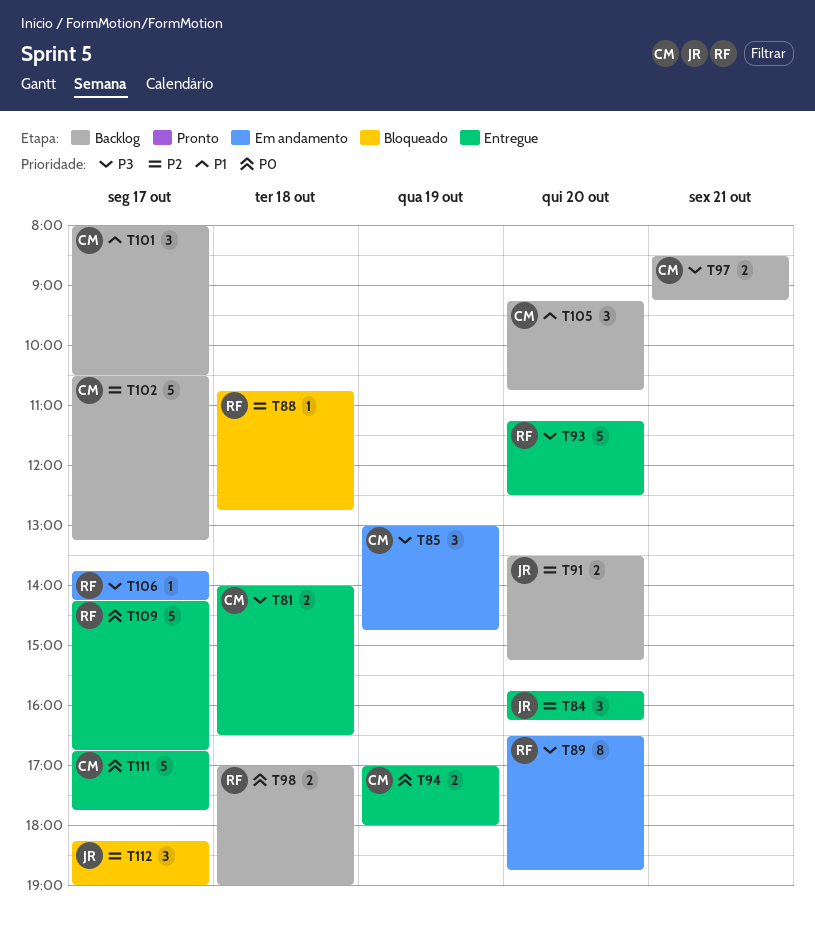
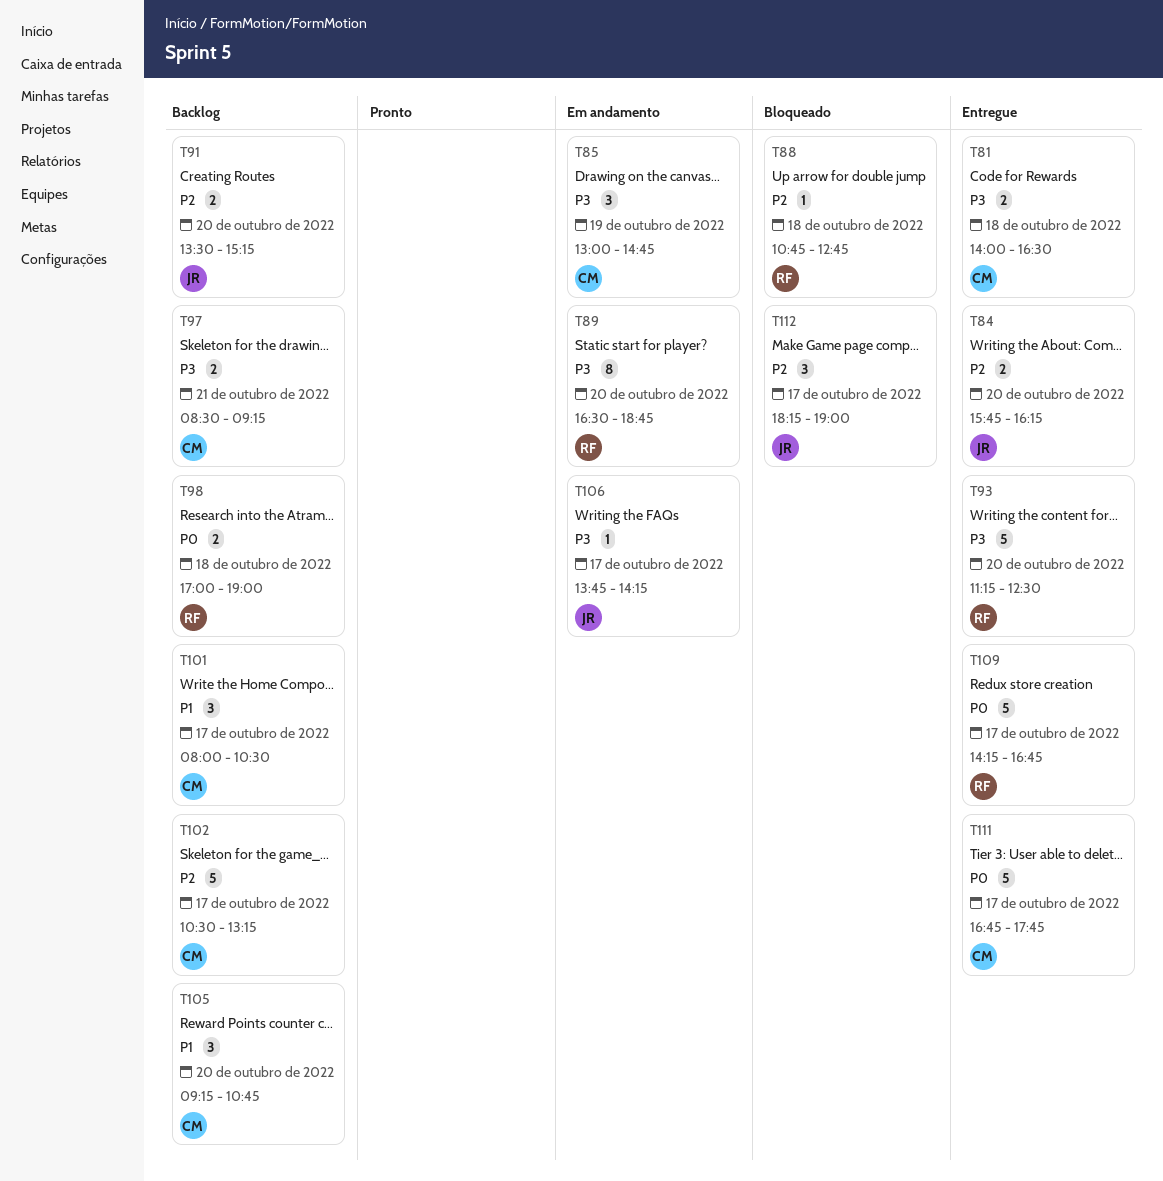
T84, estimate: 3 -> 2
T94: present -> none
T106, owner: RF -> JR

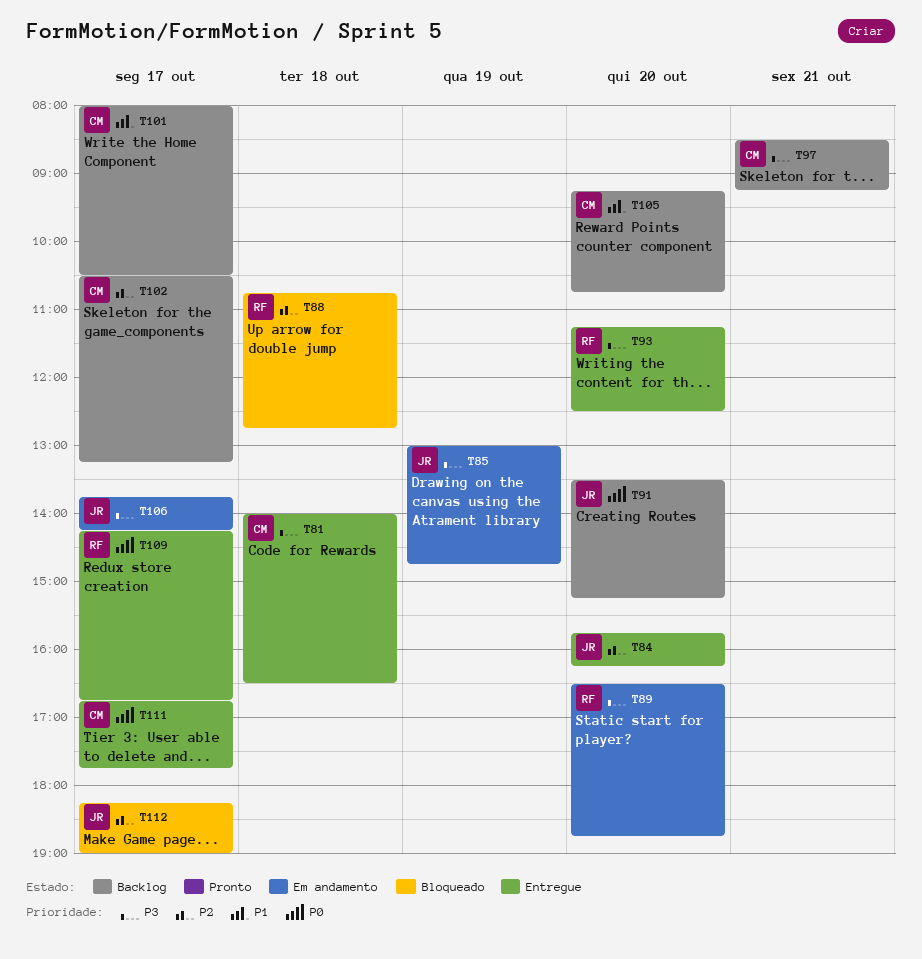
T85, owner: CM -> JR
T91, priority: P2 -> P0
T98: present -> none

